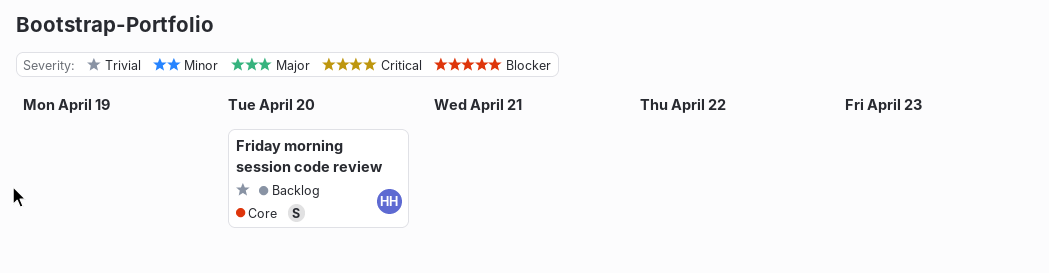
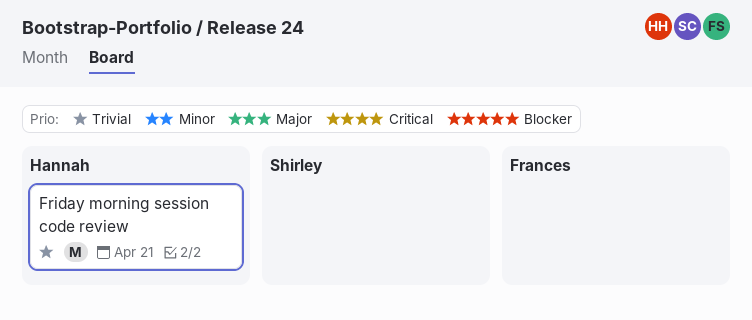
Friday morning session code review, estimate: S -> M
Friday morning session code review, due: Apr 20 -> Apr 21

